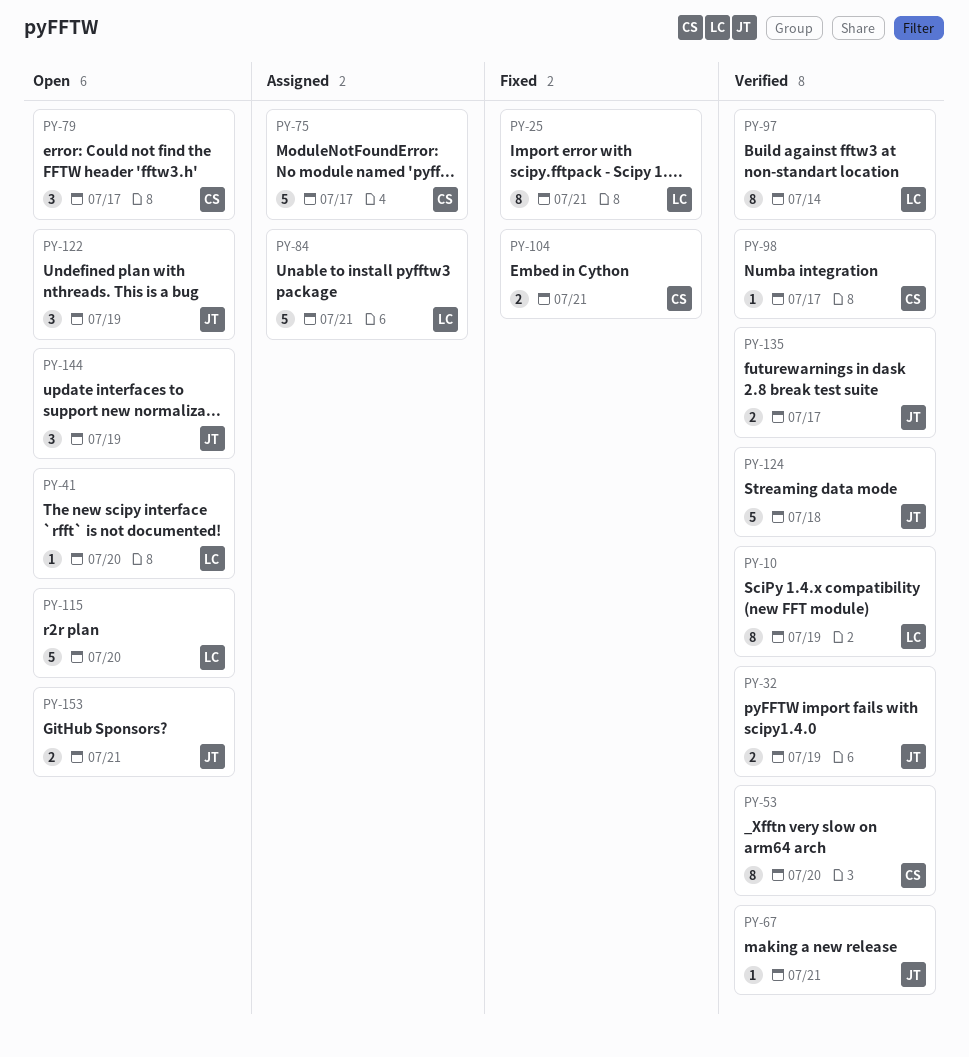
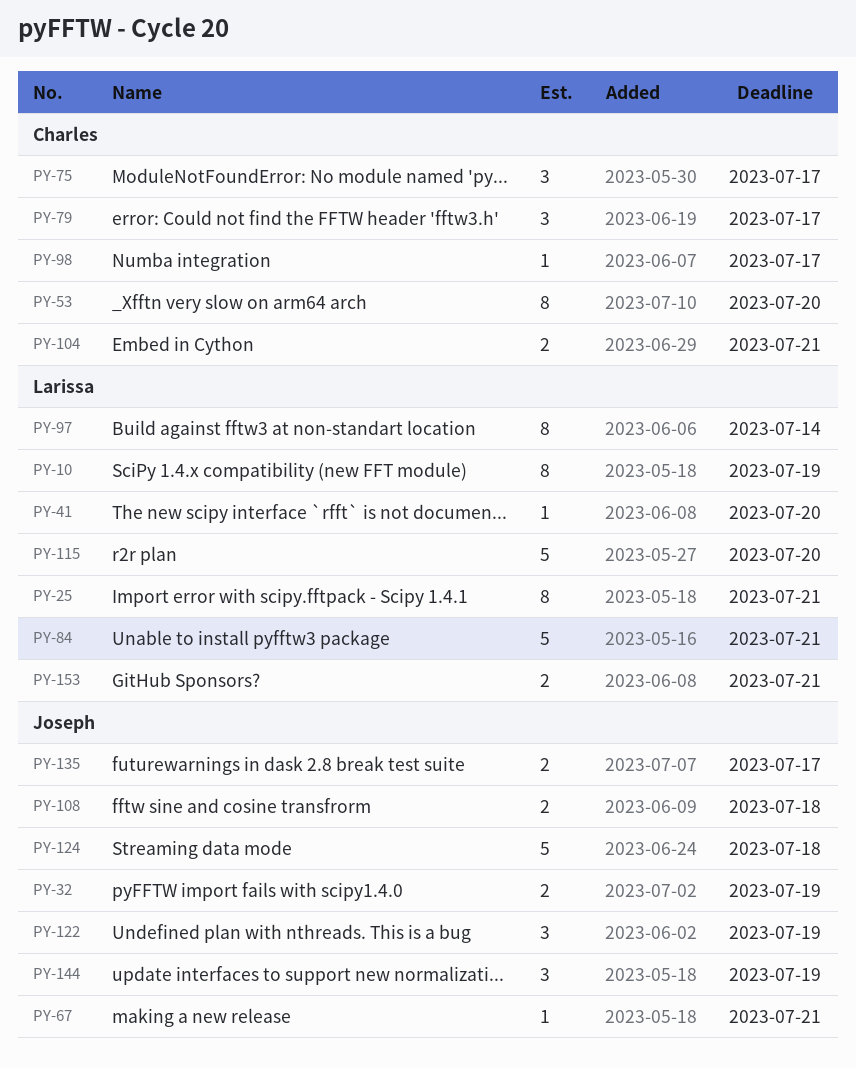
PY-75, estimate: 5 -> 3
PY-108: none -> present
PY-153, owner: Joseph -> Larissa

